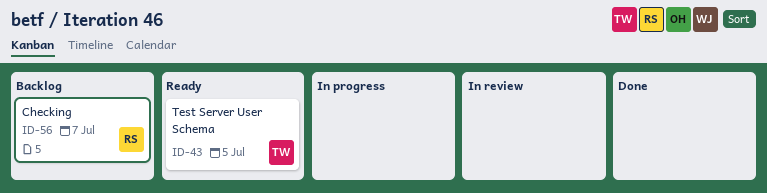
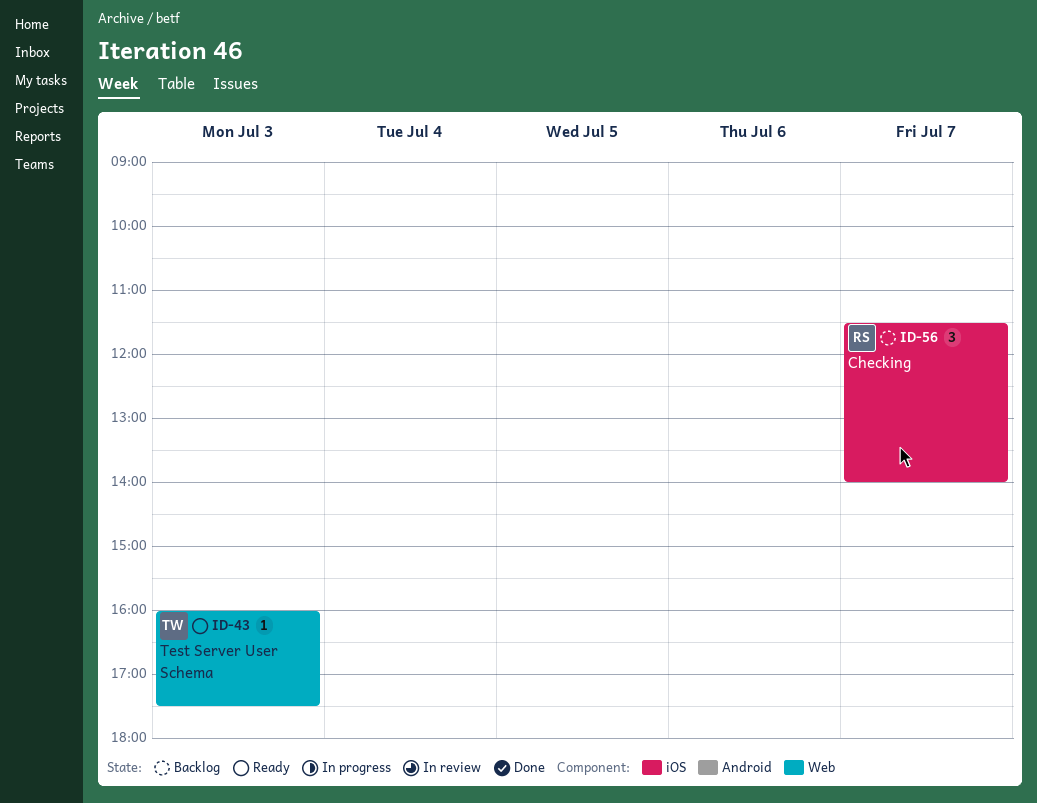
ID-43, day: Jul 5 -> Jul 3

